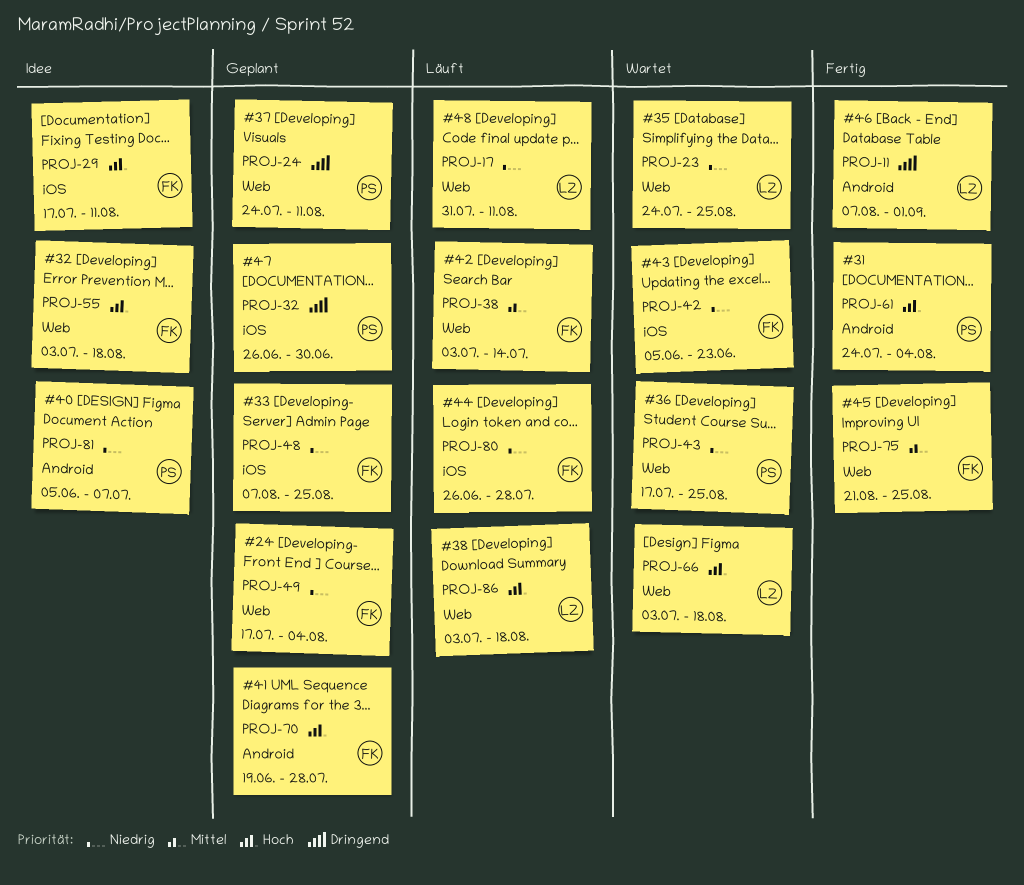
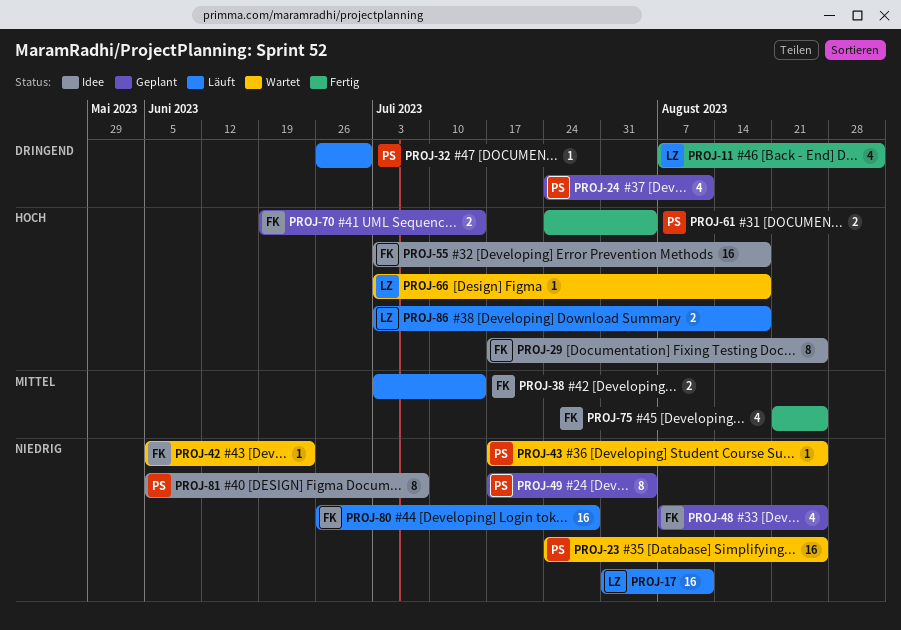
PROJ-23, owner: LZ -> PS
PROJ-29, due: Aug 11 -> Aug 25
PROJ-32, status: Geplant -> Läuft
PROJ-49, owner: FK -> PS
PROJ-70, due: Jul 28 -> Jul 14

